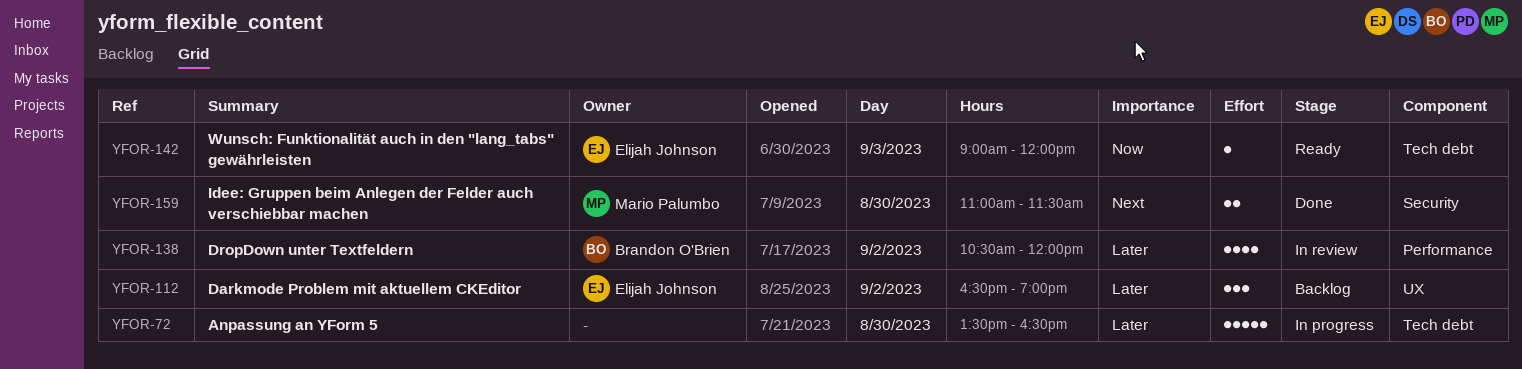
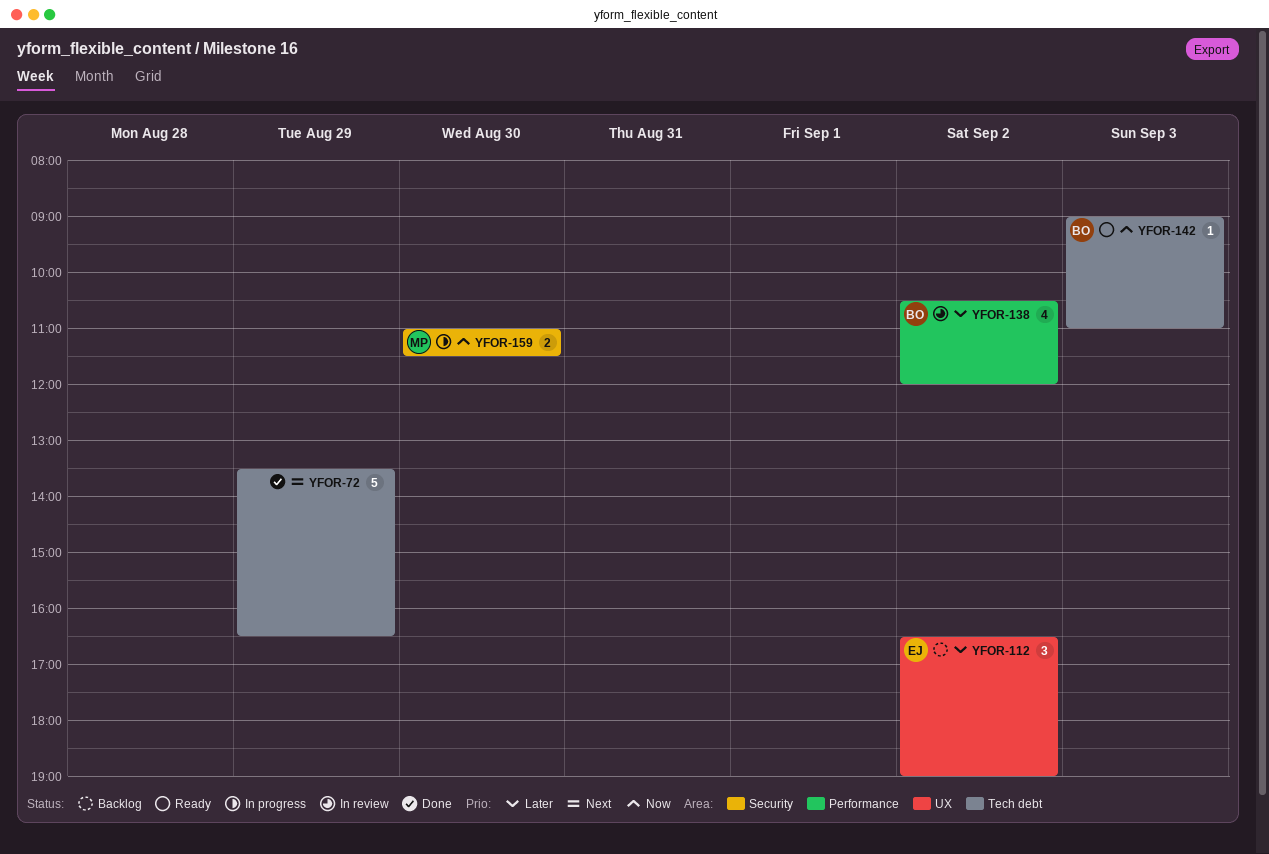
YFOR-72, status: In progress -> Done
YFOR-72, priority: Later -> Next
YFOR-72, day: Aug 30 -> Aug 29
YFOR-142, owner: Elijah Johnson -> Brandon O'Brien
YFOR-142, ends: 12:00 -> 11:00
YFOR-159, status: Done -> In progress
YFOR-159, priority: Next -> Now

